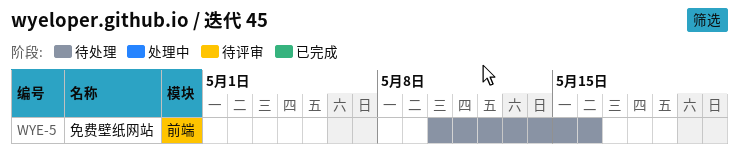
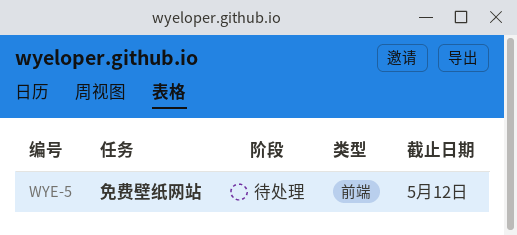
WYE-5, due: May 16 -> May 12

